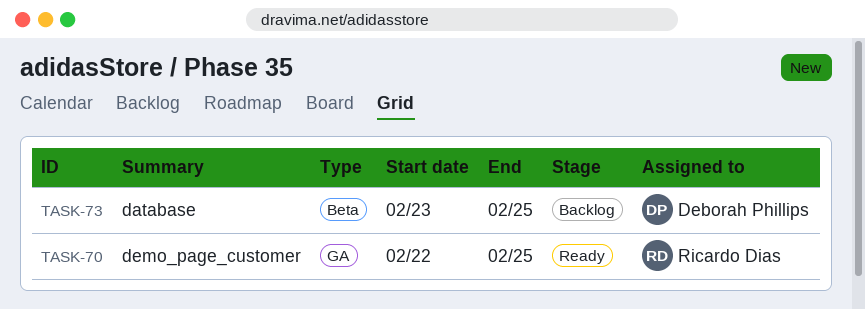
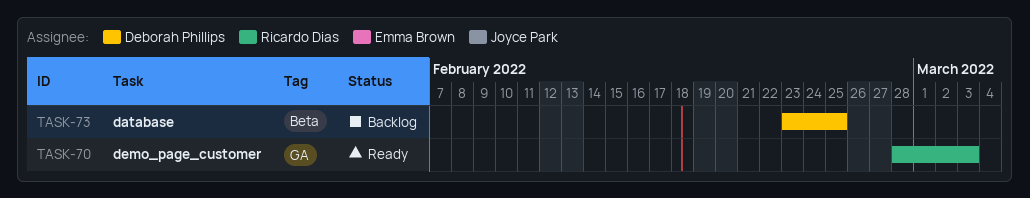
TASK-70, start: Feb 22 -> Feb 28
TASK-70, due: Feb 25 -> Mar 3

